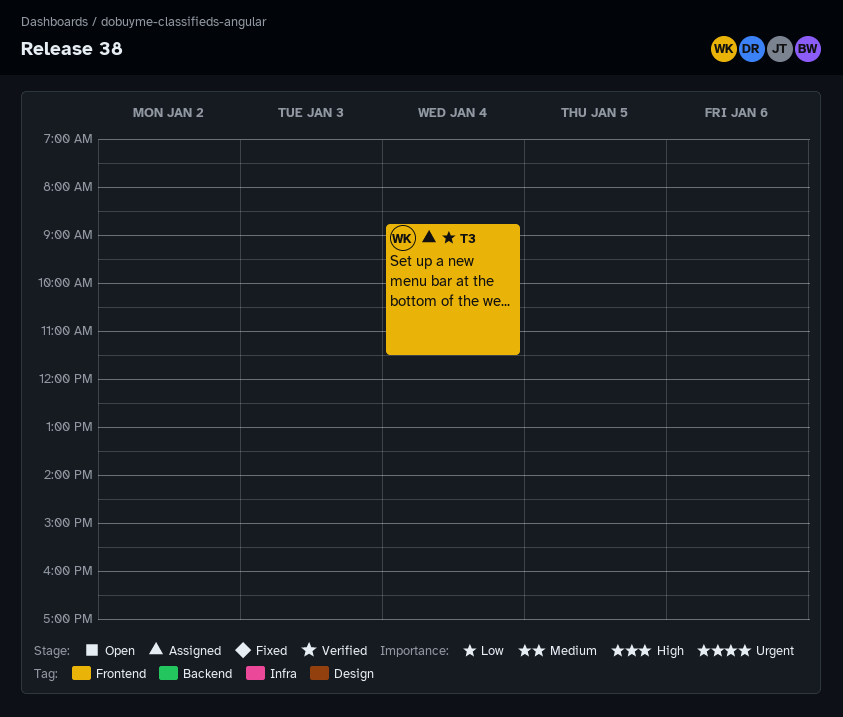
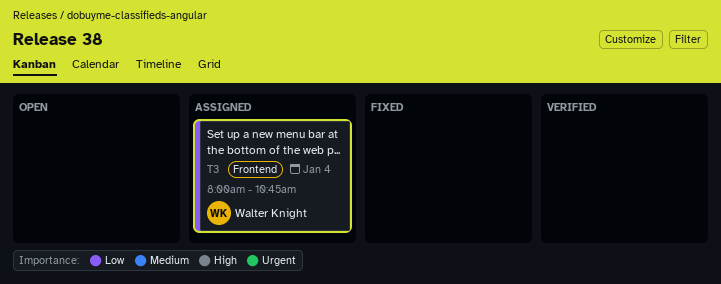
T3, begins: 08:45 -> 08:00
T3, ends: 11:30 -> 10:45

